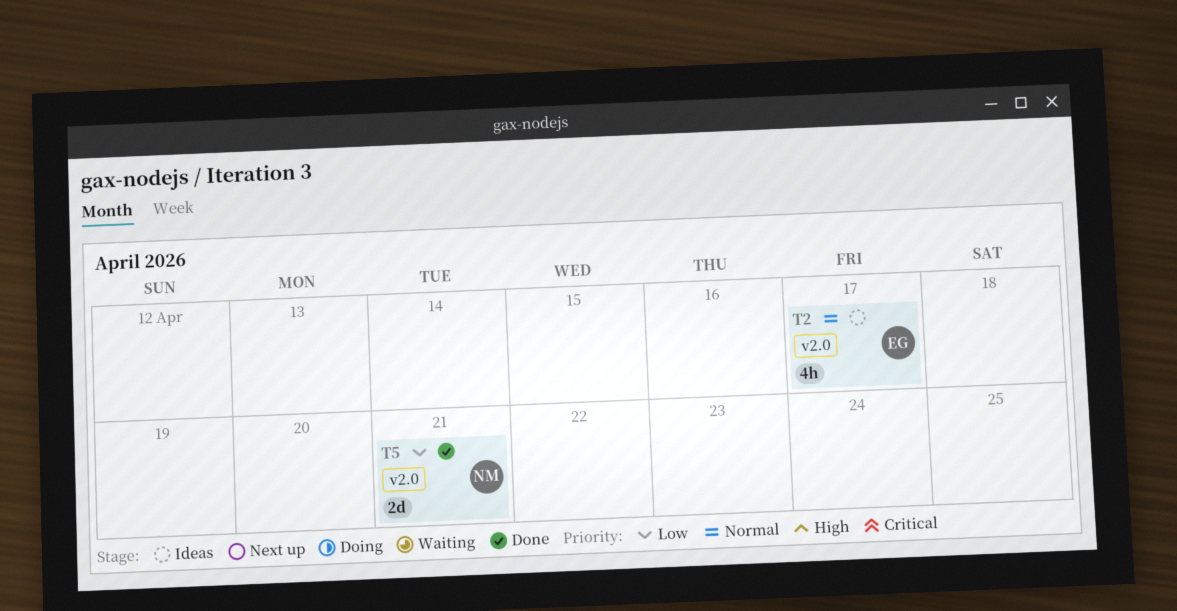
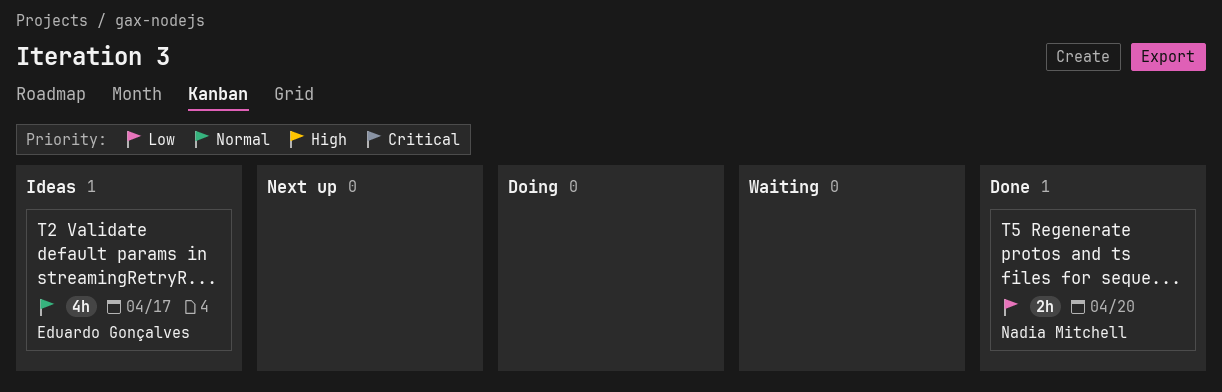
T5, estimate: 2d -> 2h
T5, due: Apr 21 -> Apr 20

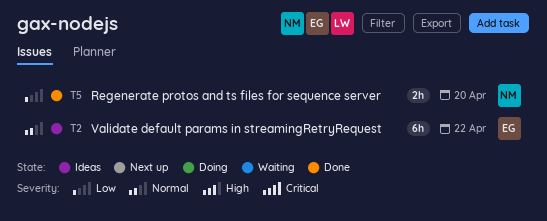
T2, estimate: 4h -> 6h
T2, due: Apr 17 -> Apr 22

